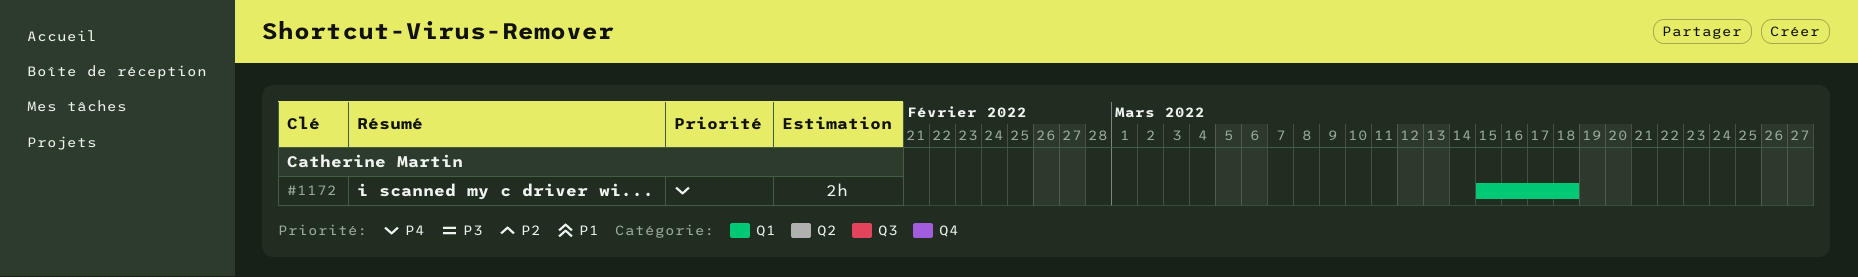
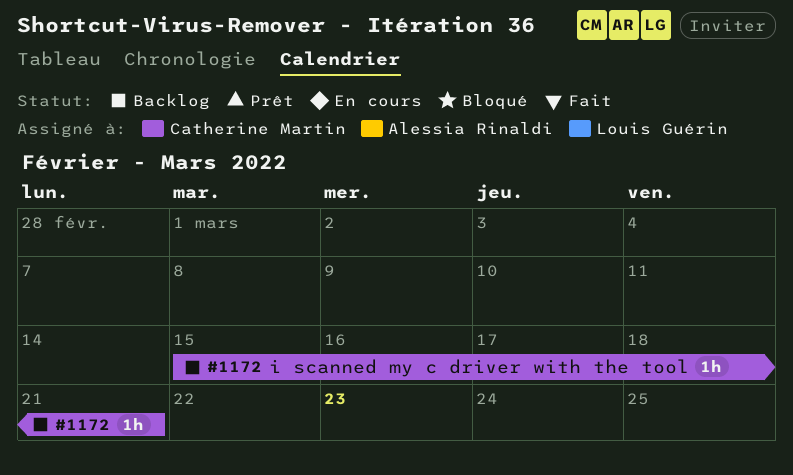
#1172, estimate: 2h -> 1h
#1172, due: Mar 18 -> Mar 21

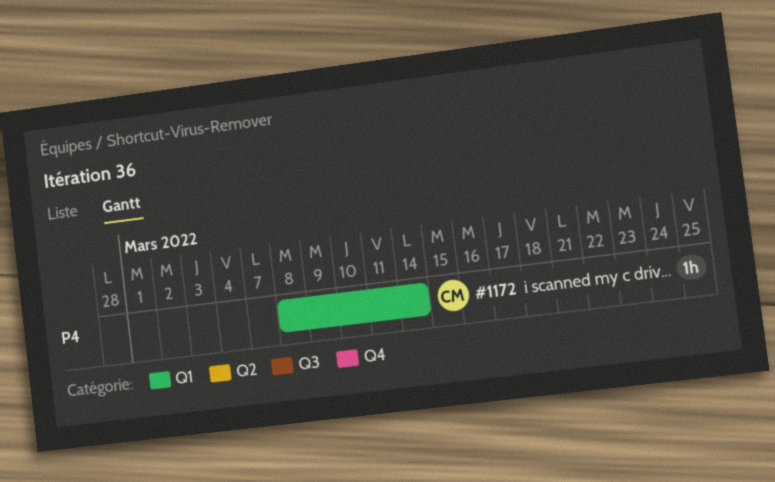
#1172, start: Mar 15 -> Mar 8
#1172, due: Mar 21 -> Mar 14

